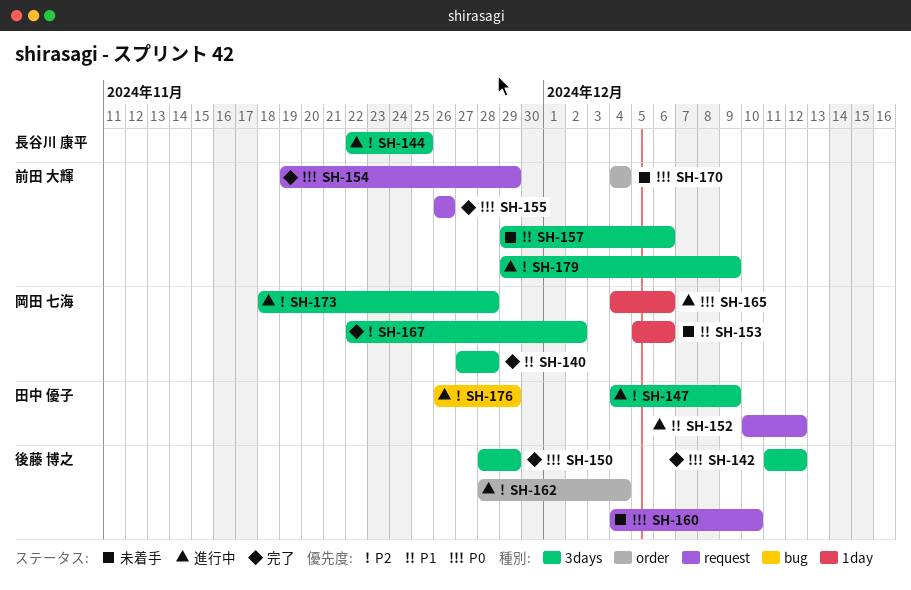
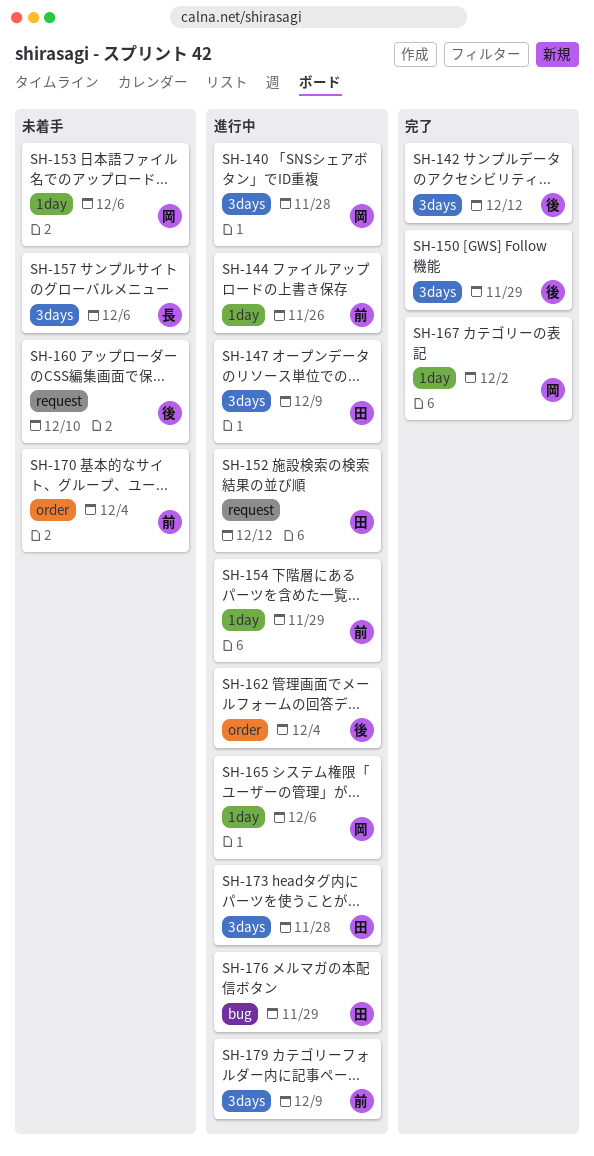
SH-140, status: 完了 -> 進行中
SH-144, owner: 長谷川 康平 -> 前田 大輝
SH-144, label: 3days -> 1day
SH-144, due: Nov 25 -> Nov 26
SH-154, status: 完了 -> 進行中
SH-154, label: request -> 1day
SH-155: present -> none
SH-157, owner: 前田 大輝 -> 長谷川 康平
SH-167, label: 3days -> 1day
SH-173, owner: 岡田 七海 -> 田中 優子

